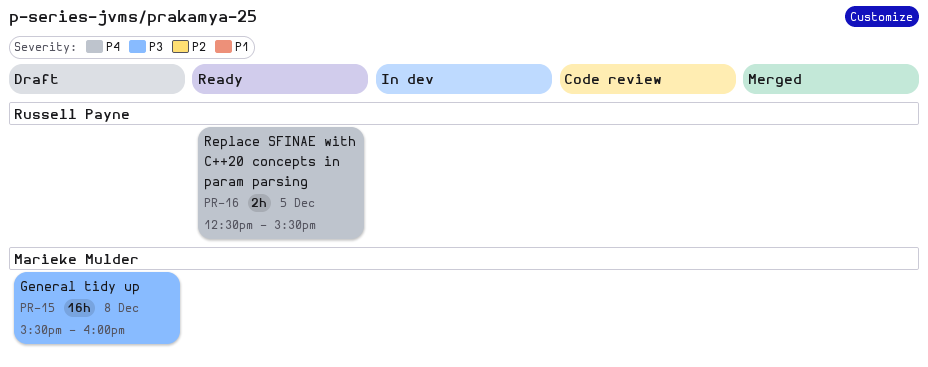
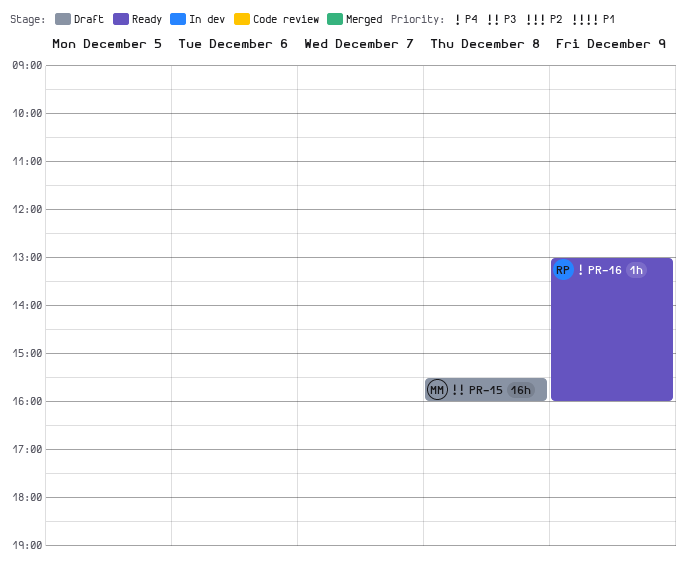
PR-16, estimate: 2h -> 1h
PR-16, day: Dec 5 -> Dec 9
PR-16, begins: 12:30 -> 13:00
PR-16, ends: 15:30 -> 16:00

